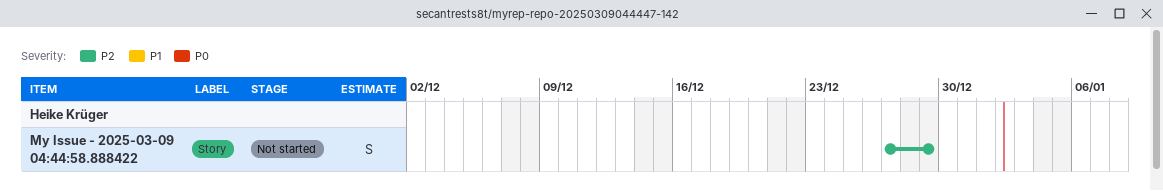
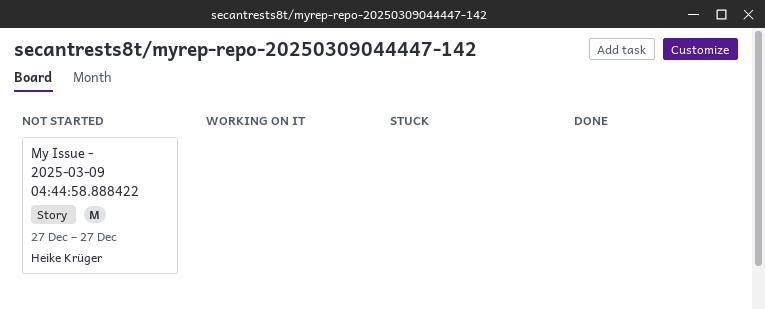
My Issue - 2025-03-09 04:44:58.888422, estimate: S -> M
My Issue - 2025-03-09 04:44:58.888422, due: Dec 29 -> Dec 27

